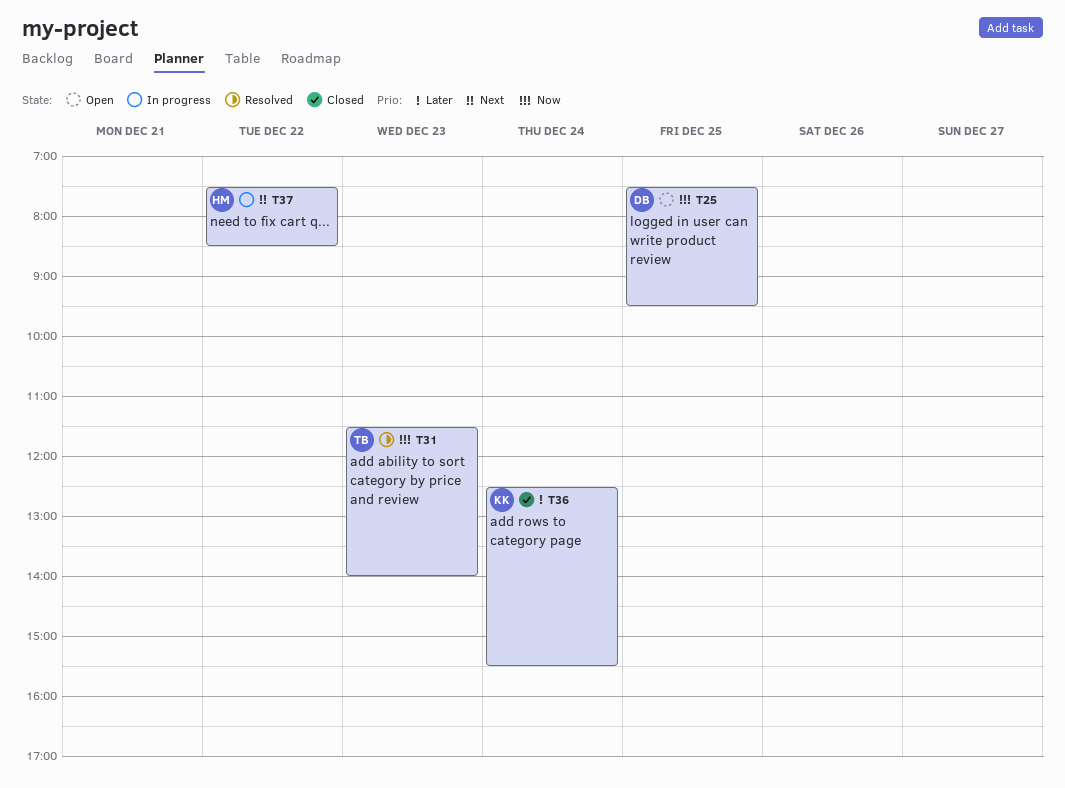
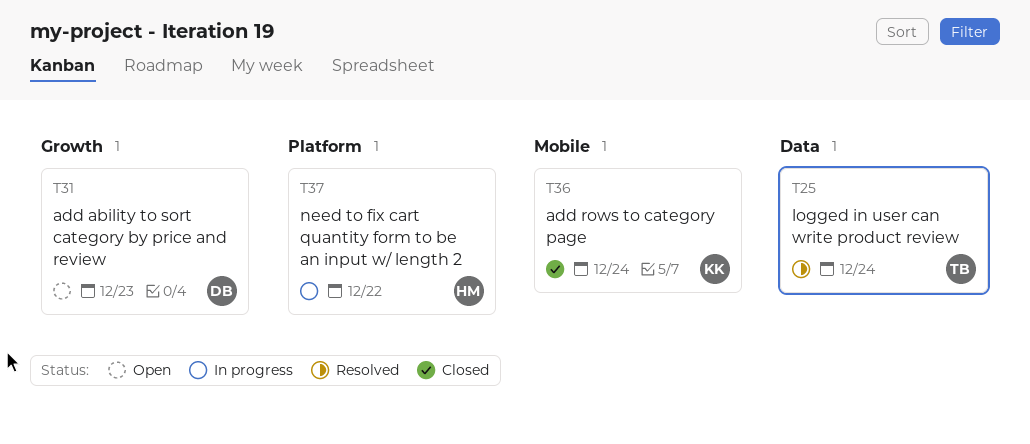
T25, status: Open -> Resolved
T25, owner: DB -> TB
T25, day: Dec 25 -> Dec 24
T31, status: Resolved -> Open
T31, owner: TB -> DB

